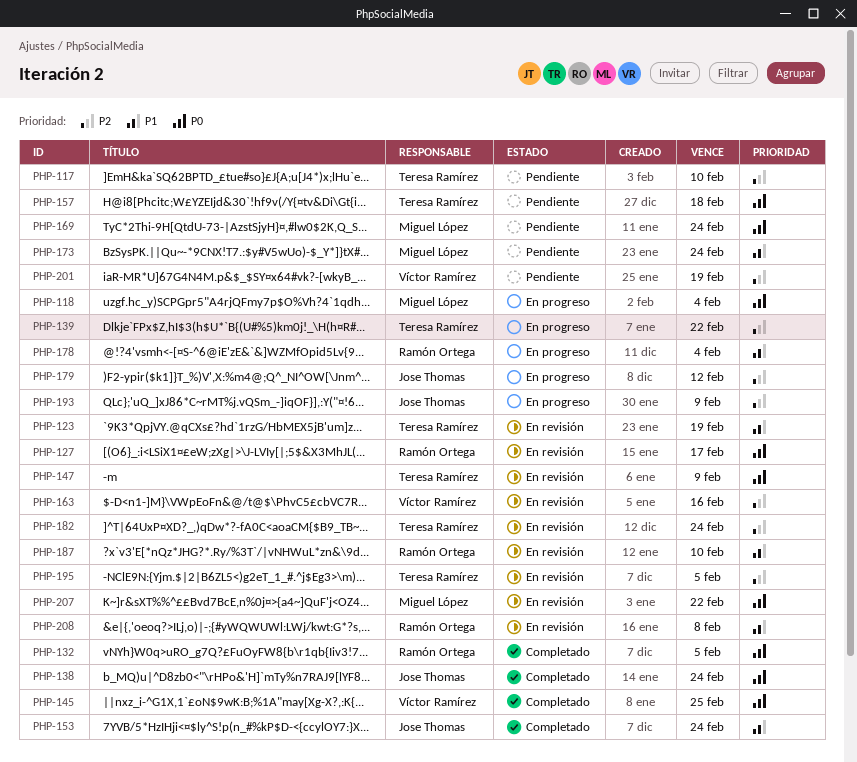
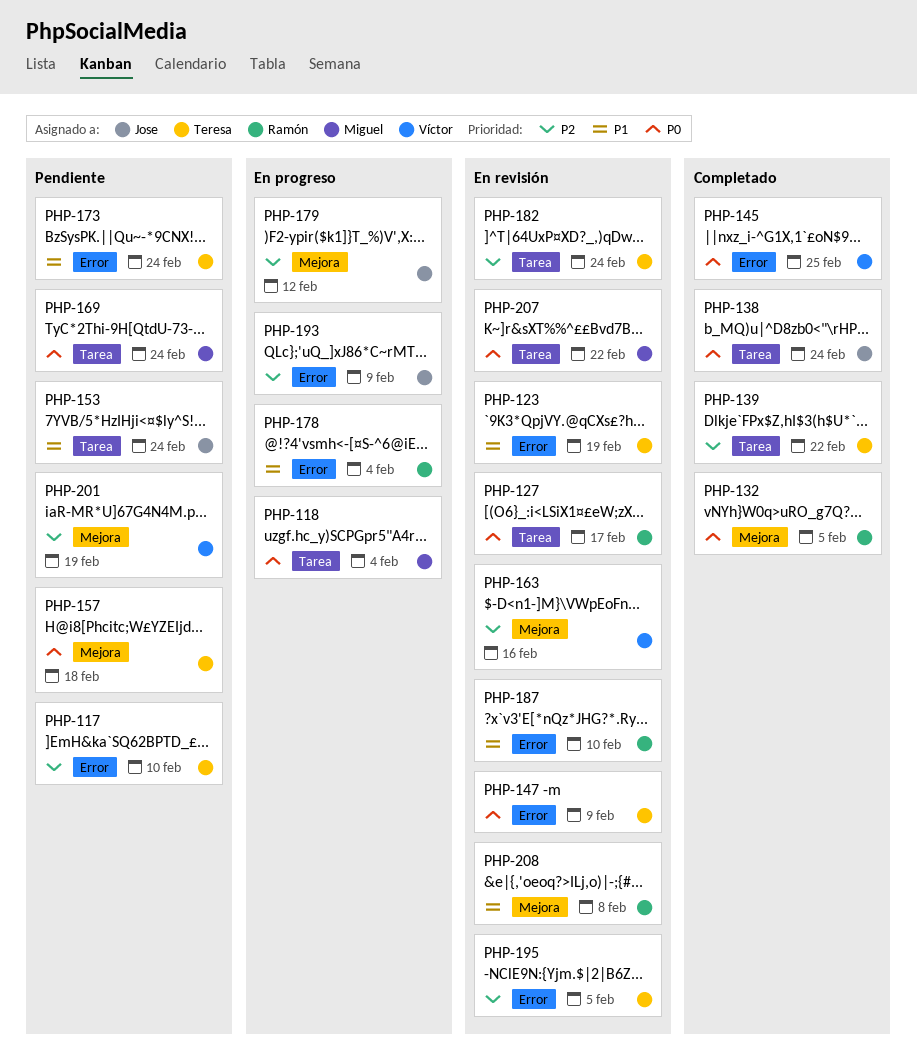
PHP-139, status: En progreso -> Completado
PHP-153, status: Completado -> Pendiente
PHP-173, owner: Miguel López -> Teresa Ramírez

